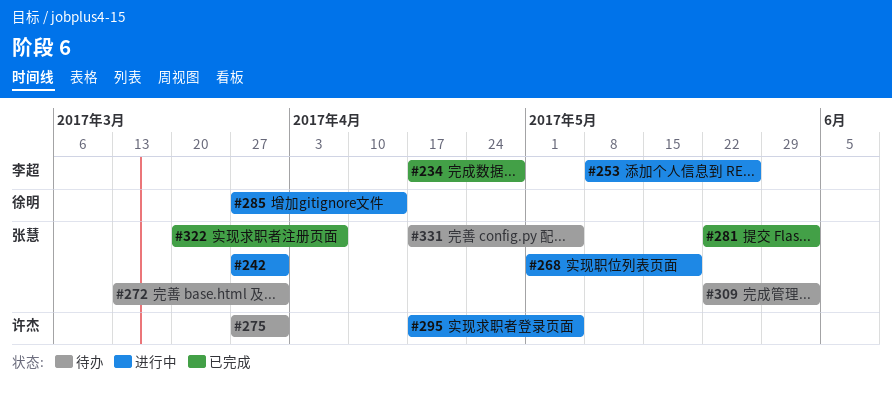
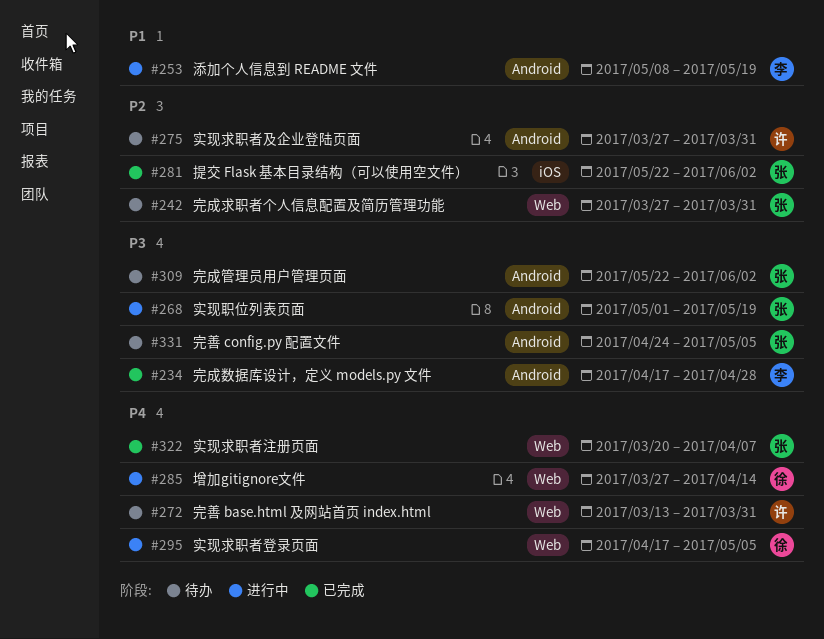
#242, status: 进行中 -> 待办
#253, due: May 26 -> May 19
#272, owner: 张慧 -> 许杰
#295, owner: 许杰 -> 徐明
#331, start: Apr 17 -> Apr 24

